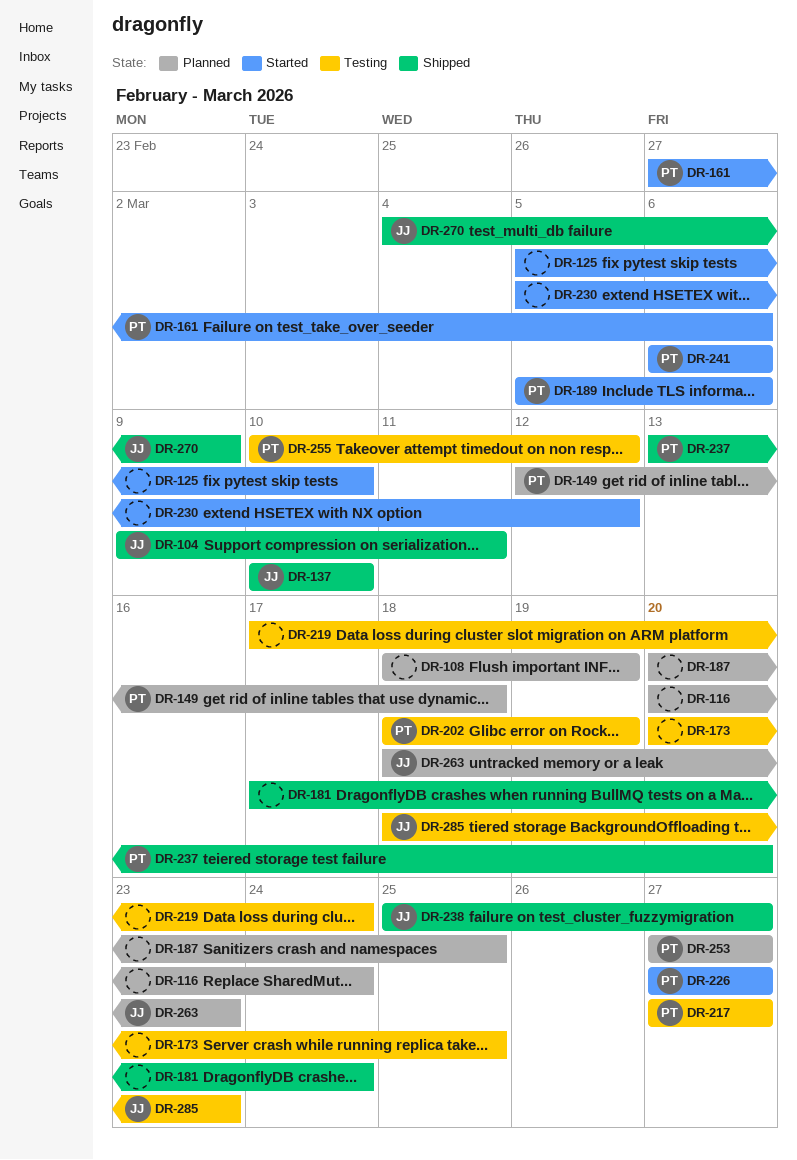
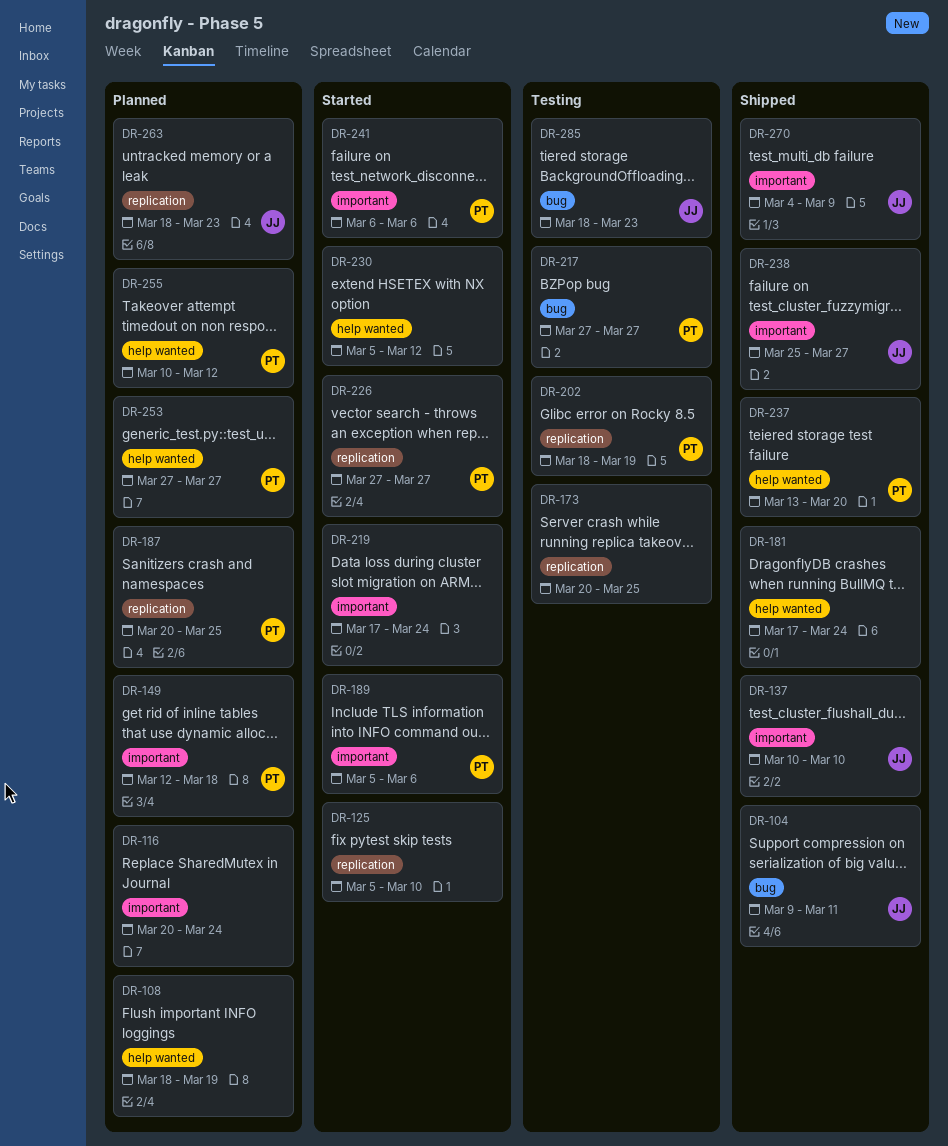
DR-161: present -> none
DR-187, owner: none -> PT
DR-219, status: Testing -> Started
DR-255, status: Testing -> Planned

